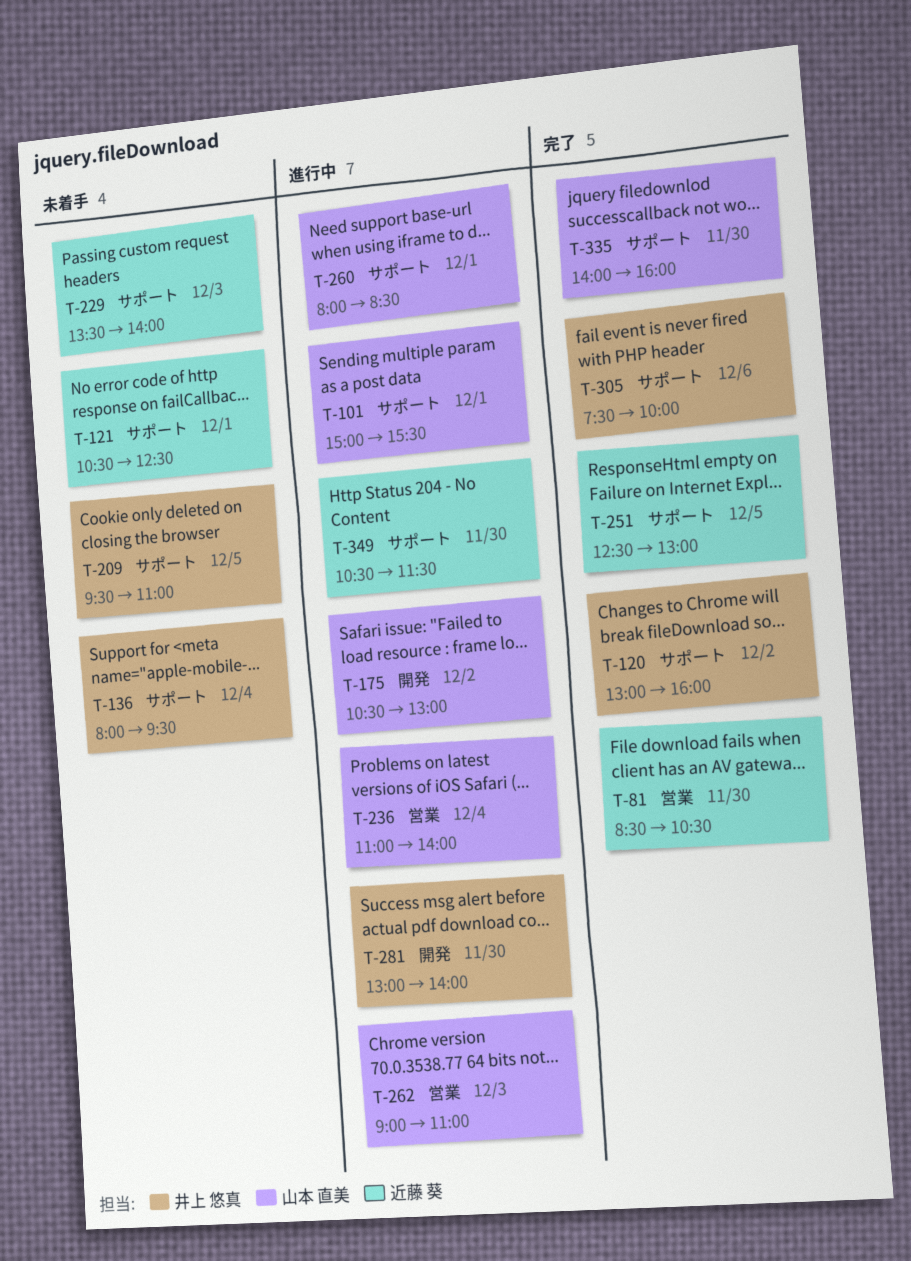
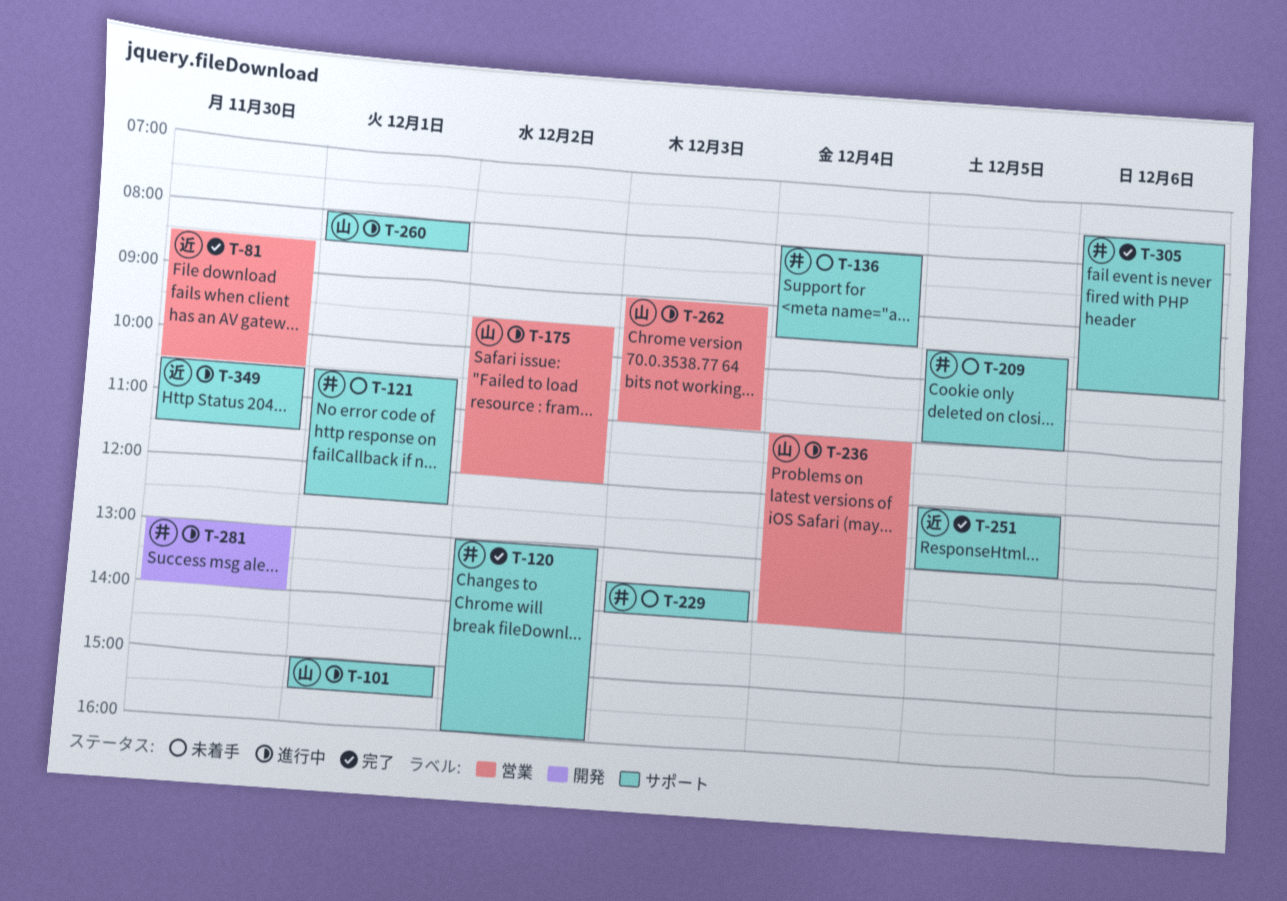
T-121, owner: 近藤 葵 -> 井上 悠真
T-175, label: 開発 -> 営業
T-175, begins: 10:30 -> 09:30
T-175, ends: 13:00 -> 12:00
T-229, owner: 近藤 葵 -> 井上 悠真
T-251, begins: 12:30 -> 12:00
T-335: present -> none

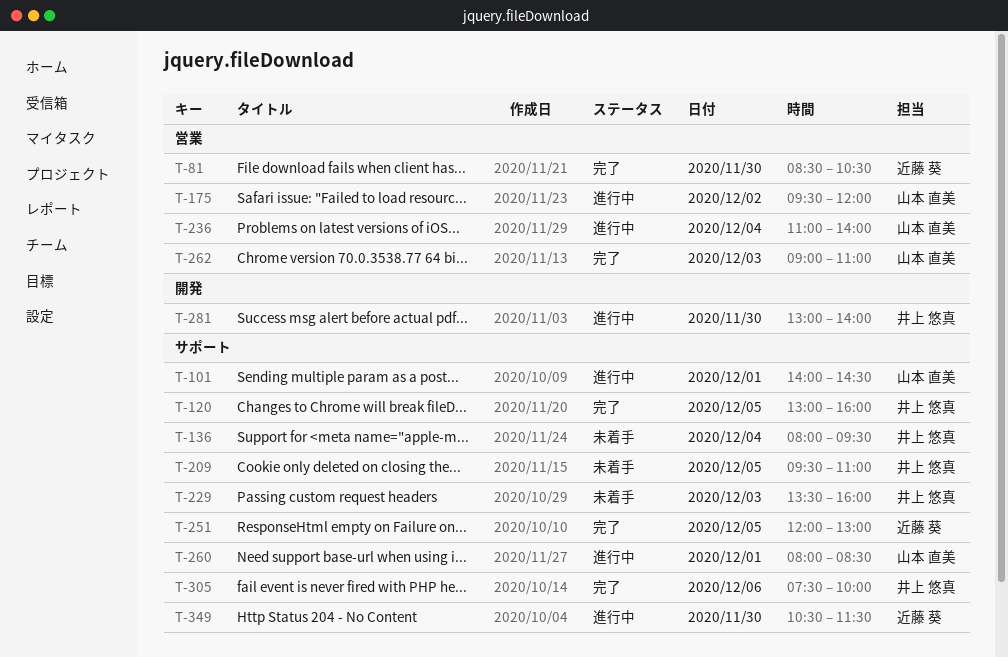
T-101, begins: 15:00 -> 14:00
T-101, ends: 15:30 -> 14:30
T-120, day: Dec 2 -> Dec 5
T-121: present -> none
T-229, ends: 14:00 -> 16:00
T-262, status: 進行中 -> 完了

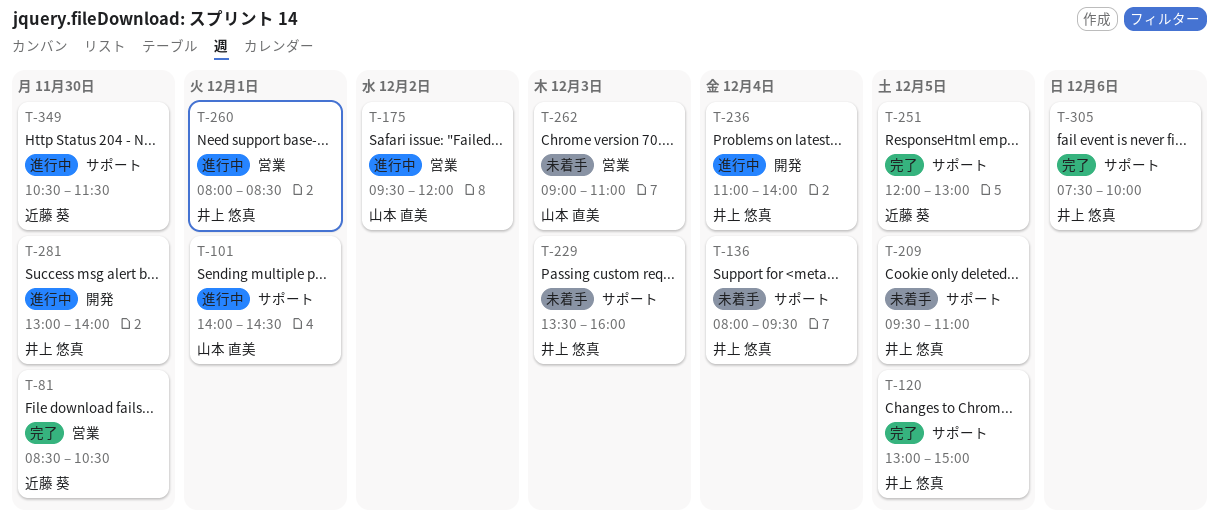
T-120, ends: 16:00 -> 15:00
T-236, owner: 山本 直美 -> 井上 悠真
T-236, label: 営業 -> 開発
T-260, owner: 山本 直美 -> 井上 悠真
T-260, label: サポート -> 営業
T-262, status: 完了 -> 未着手

